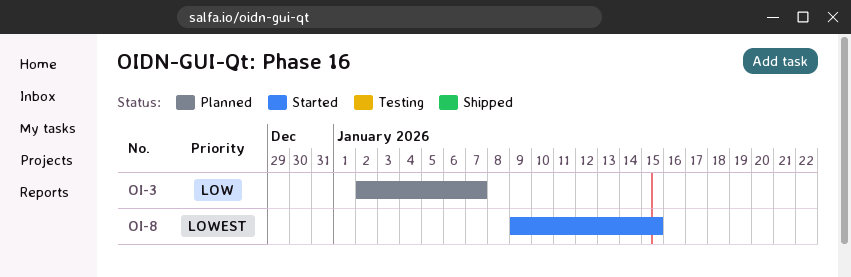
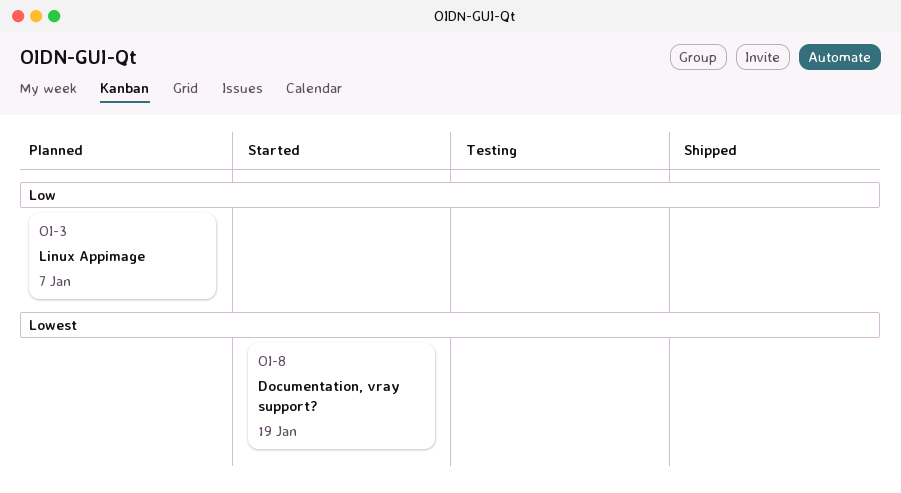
OI-8, due: Jan 15 -> Jan 19

